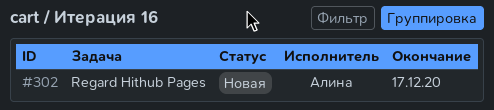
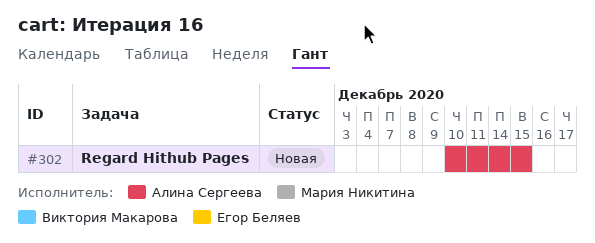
#302, due: Dec 17 -> Dec 15

